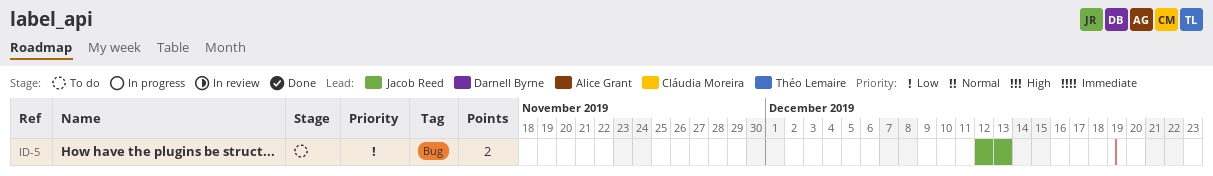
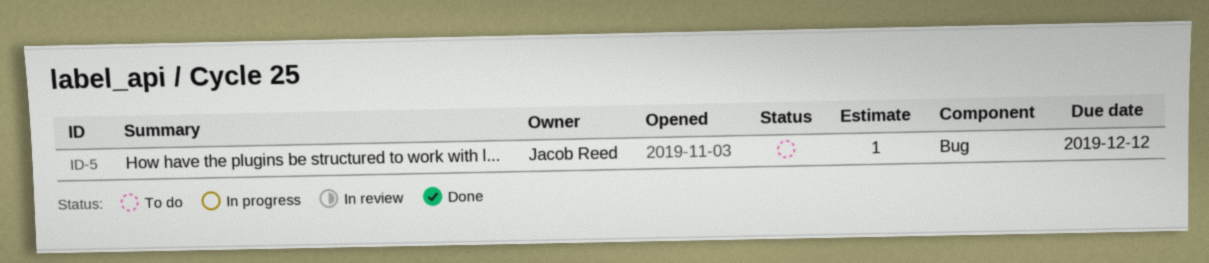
ID-5, estimate: 2 -> 1
ID-5, due: Dec 13 -> Dec 12

